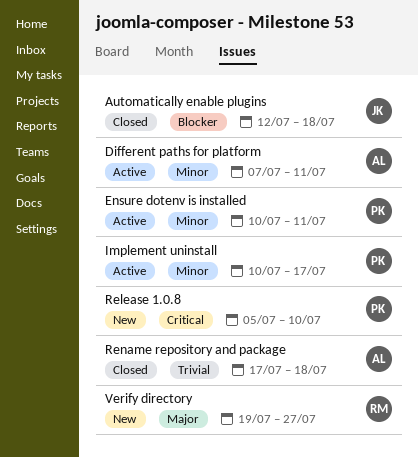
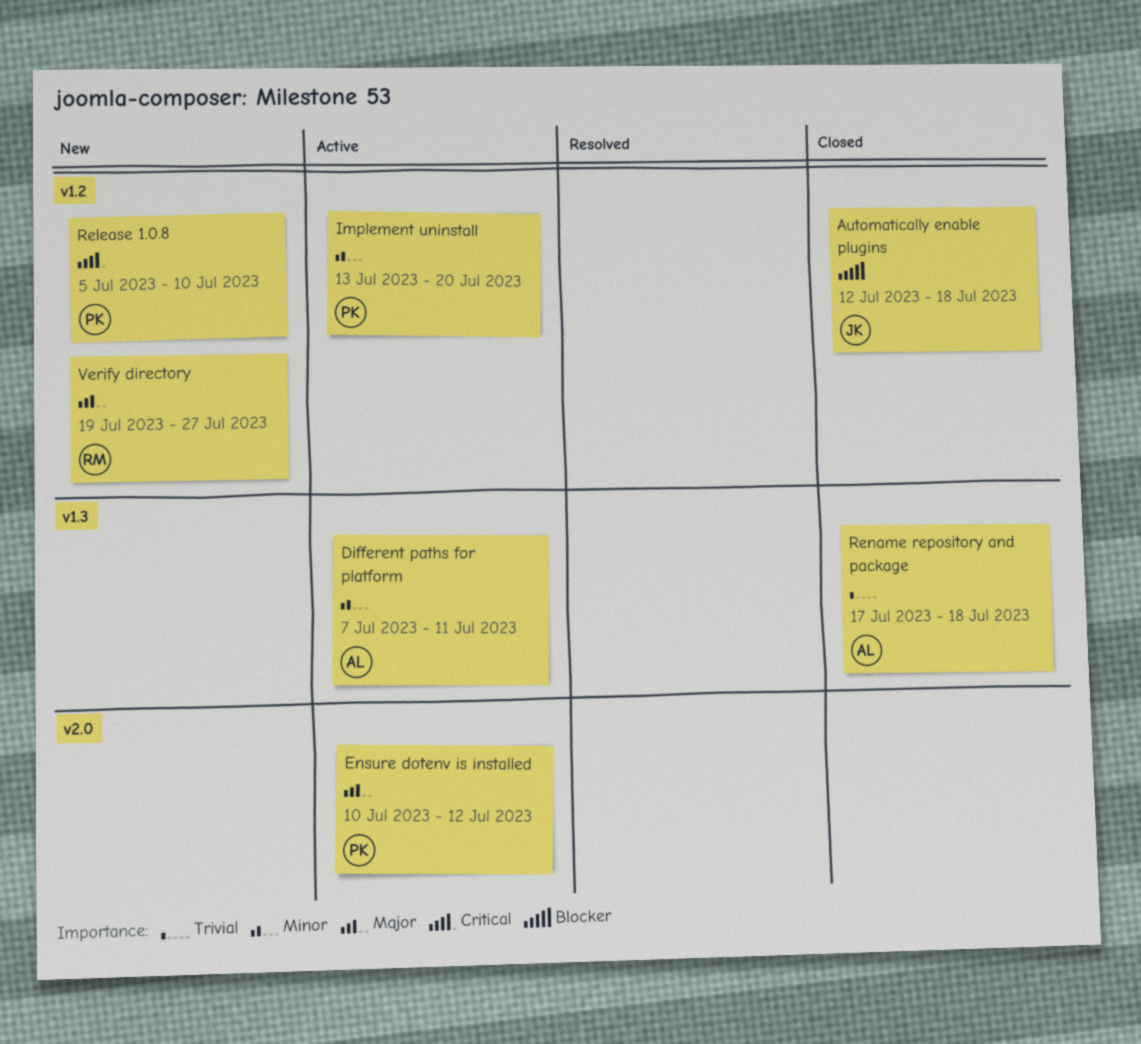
Ensure dotenv is installed, priority: Minor -> Major
Ensure dotenv is installed, due: Jul 11 -> Jul 12
Implement uninstall, start: Jul 10 -> Jul 13
Implement uninstall, due: Jul 17 -> Jul 20

